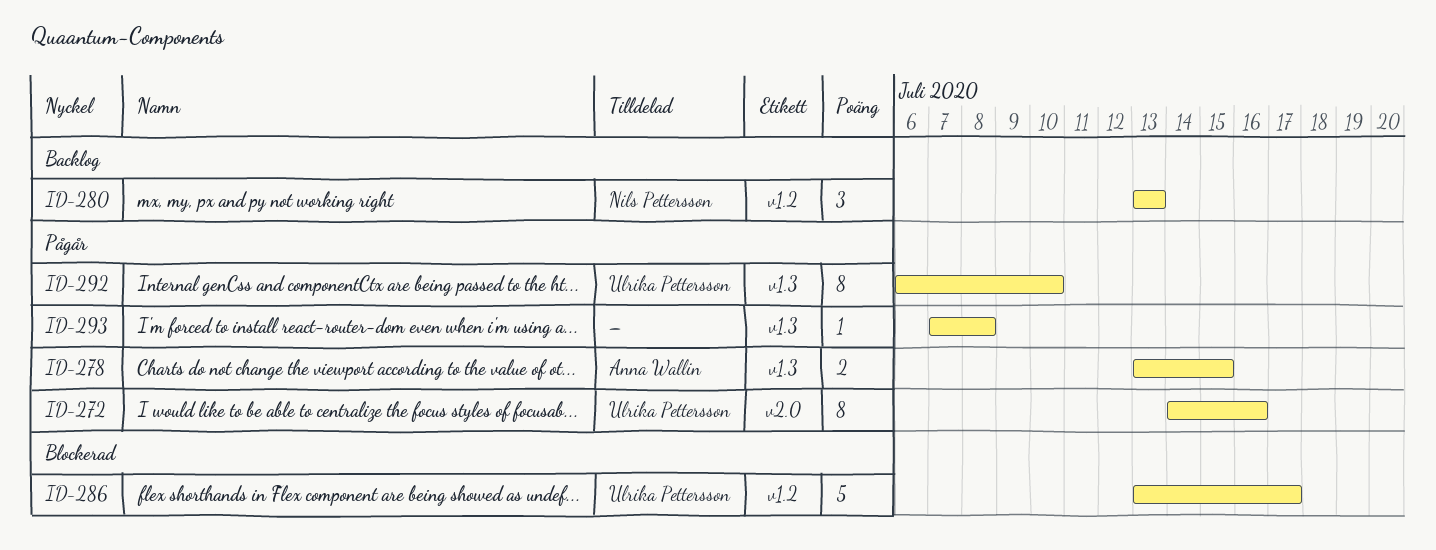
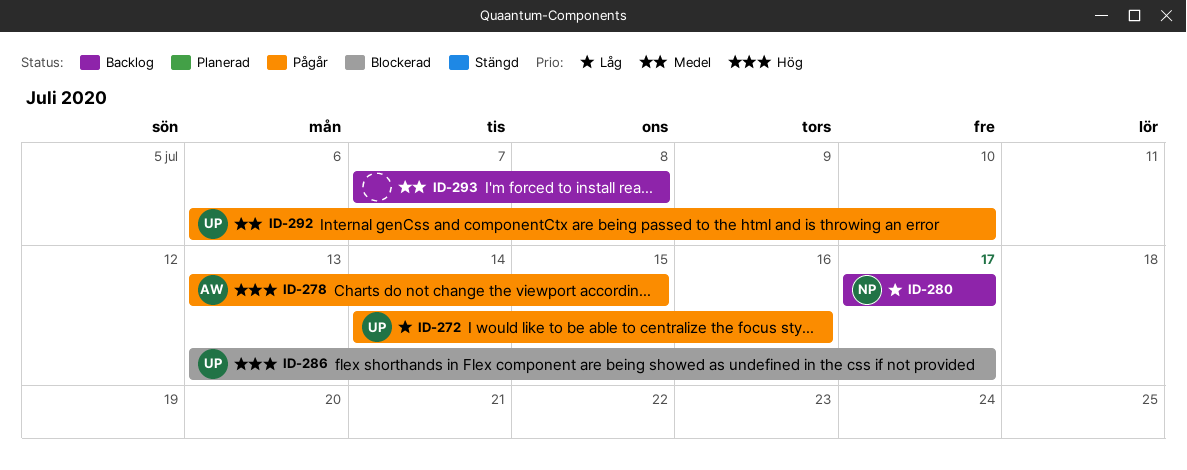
ID-280, start: Jul 13 -> Jul 17
ID-280, due: Jul 13 -> Jul 17
ID-293, status: Pågår -> Backlog

